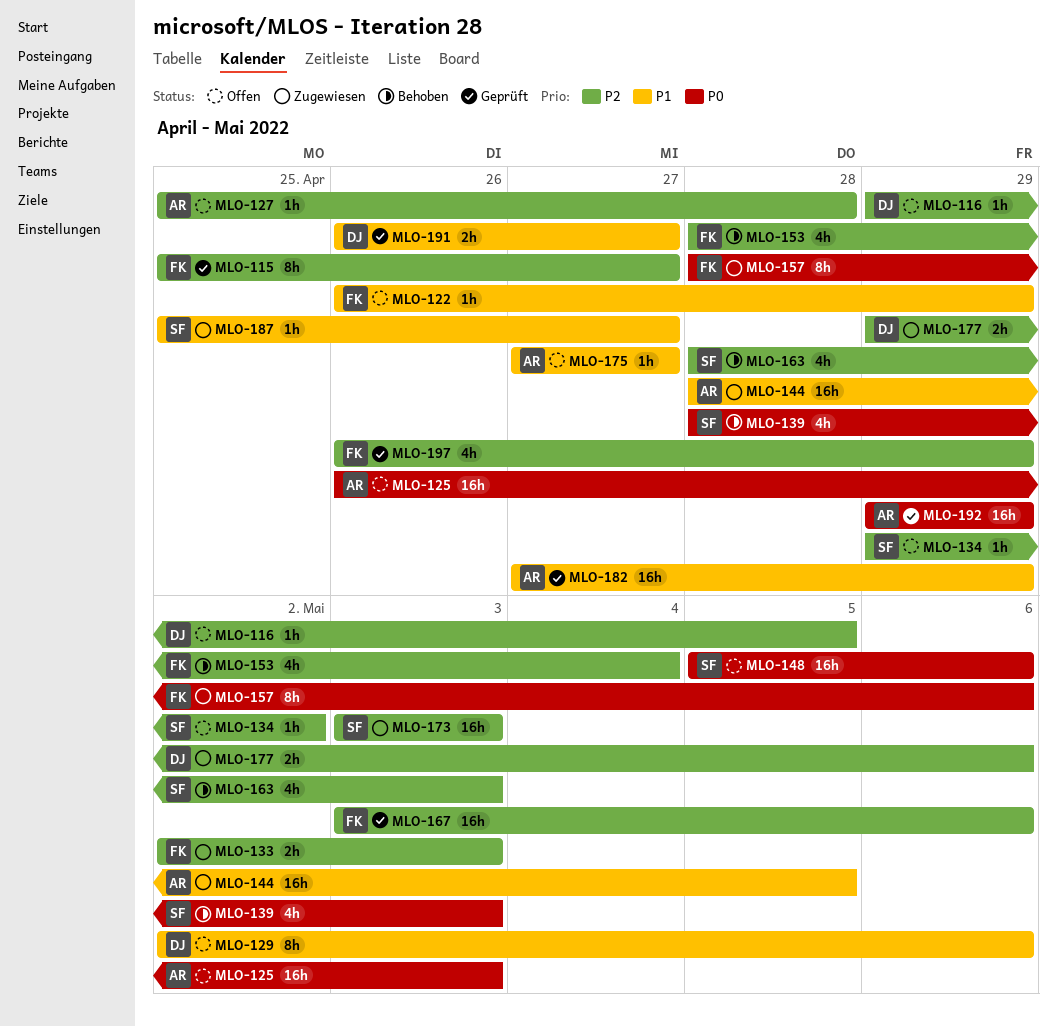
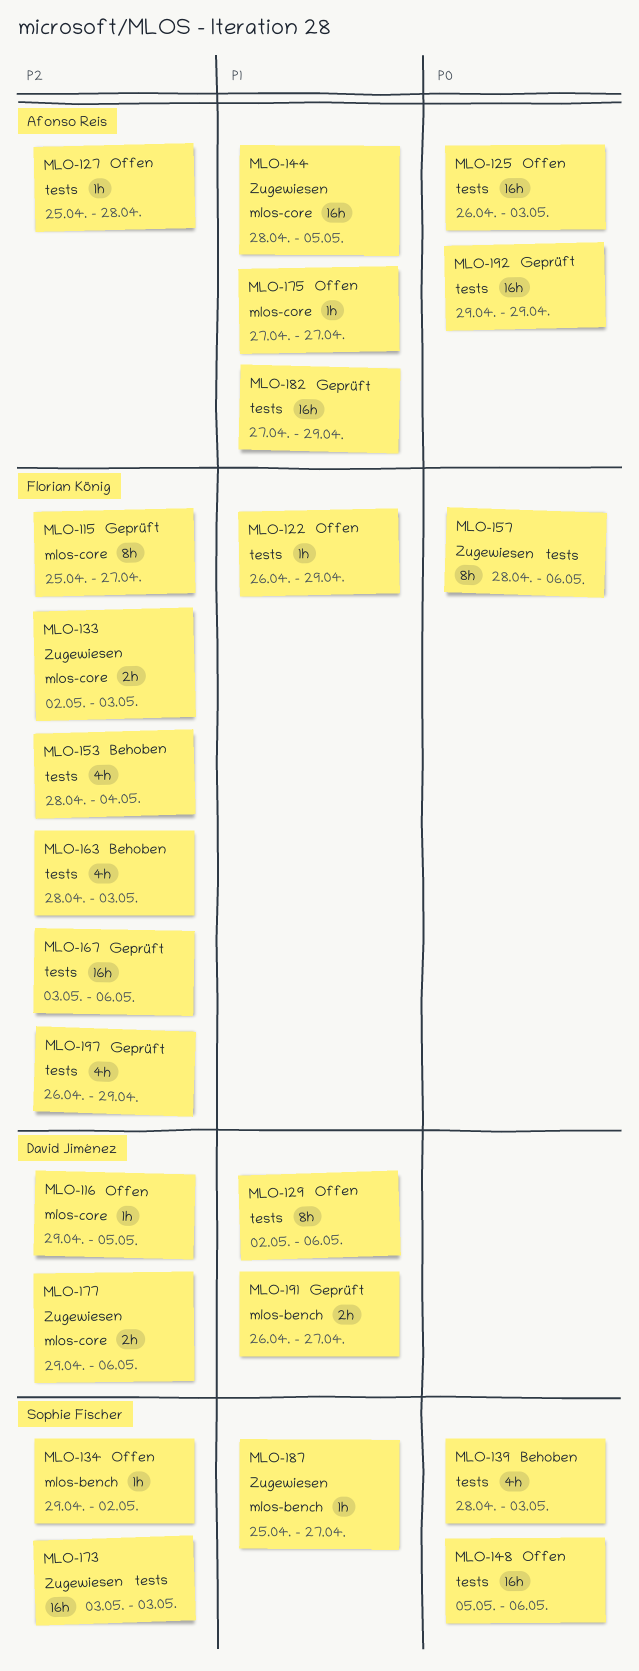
MLO-163, owner: Sophie Fischer -> Florian König

